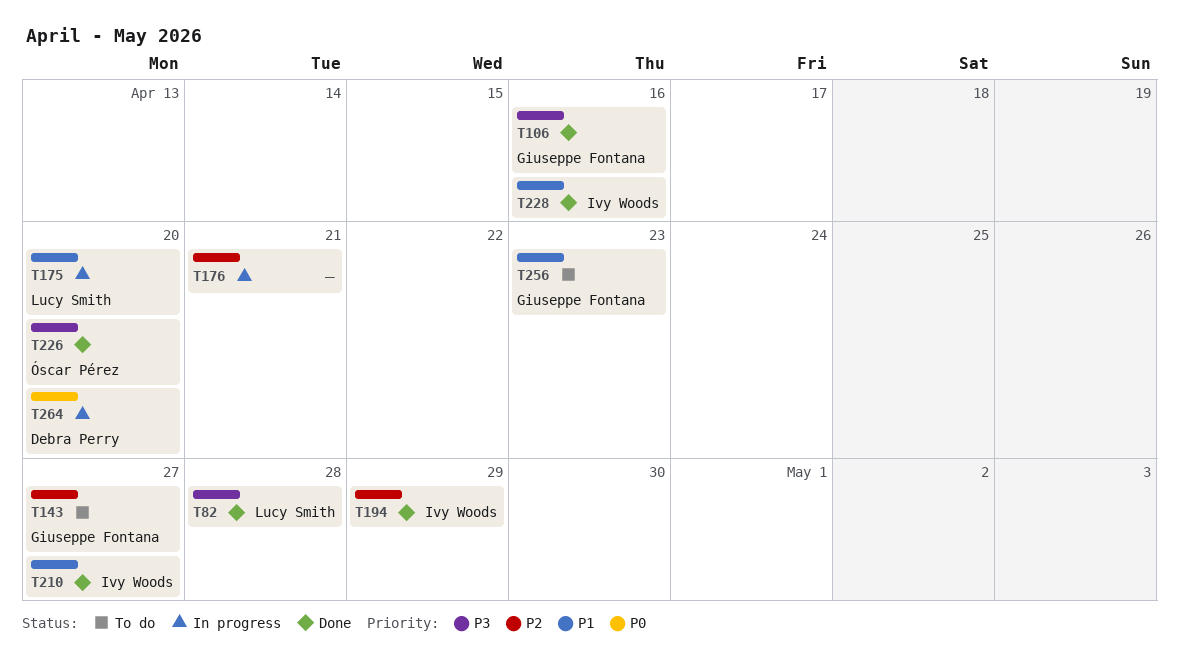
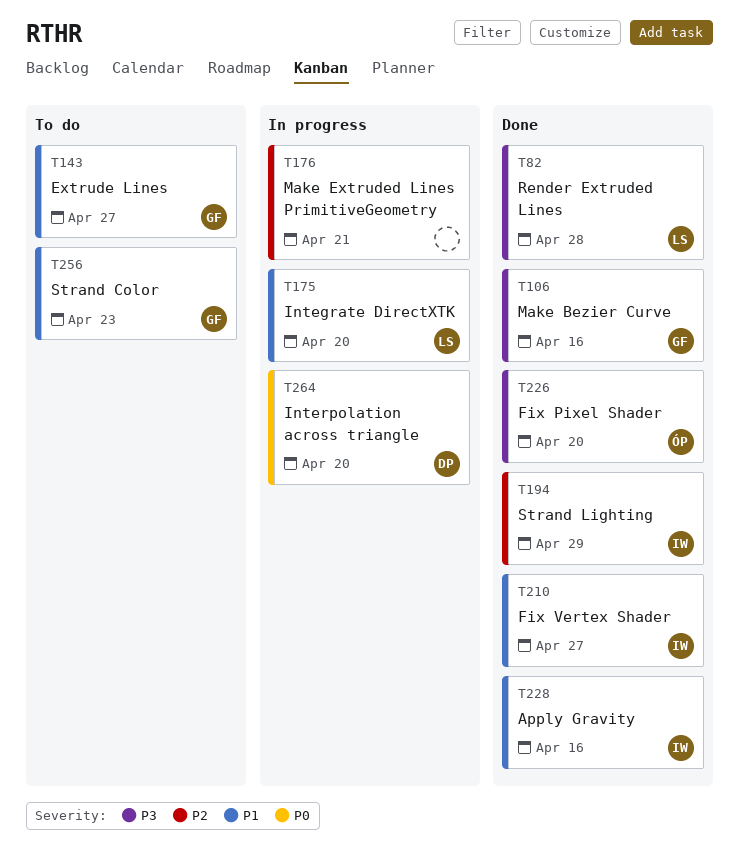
T143, priority: P2 -> P1

